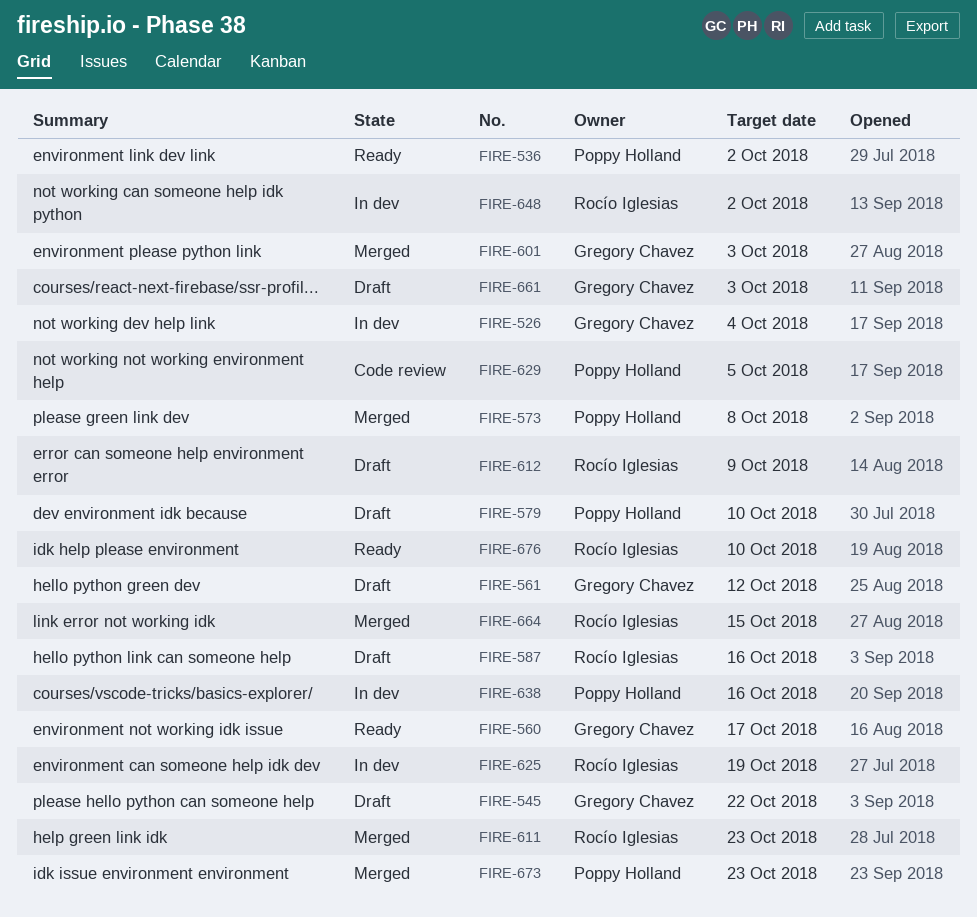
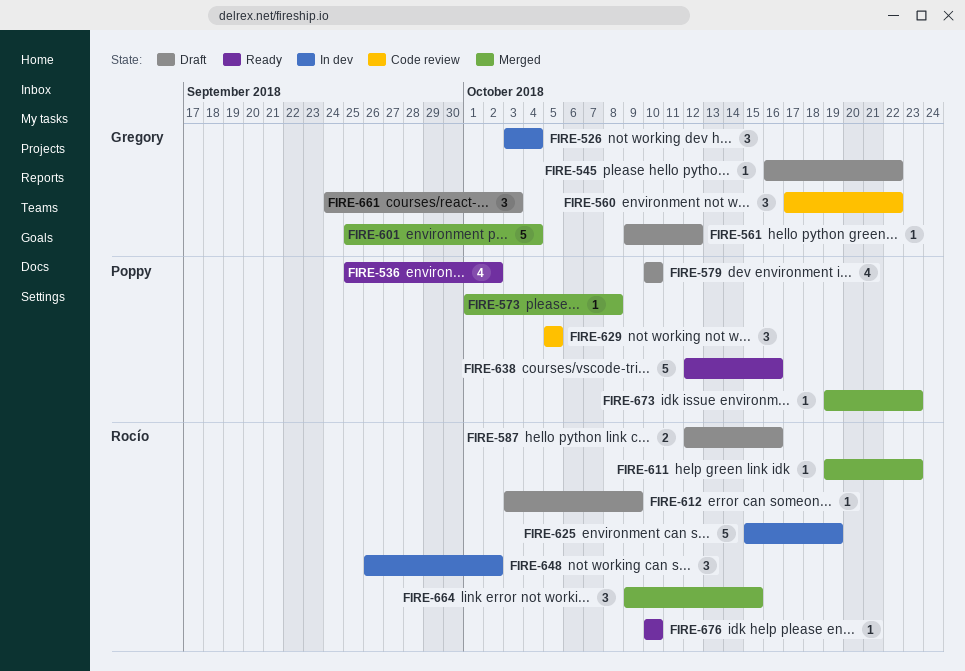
FIRE-560, status: Ready -> Code review
FIRE-560, due: Oct 17 -> Oct 22
FIRE-601, due: Oct 3 -> Oct 4
FIRE-638, status: In dev -> Ready

